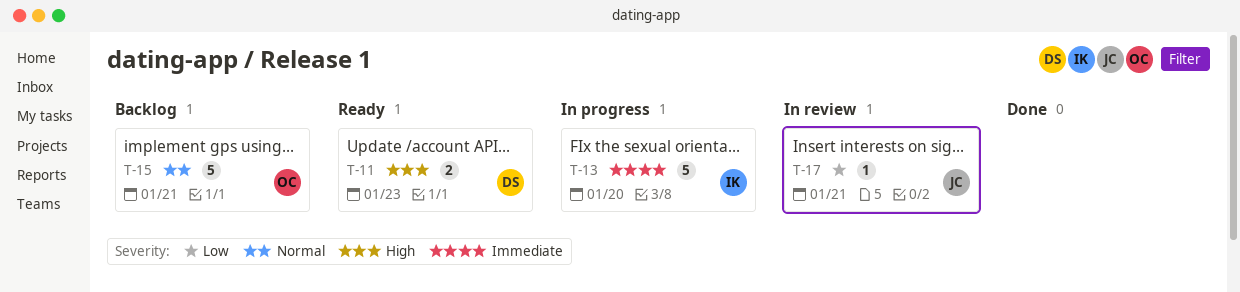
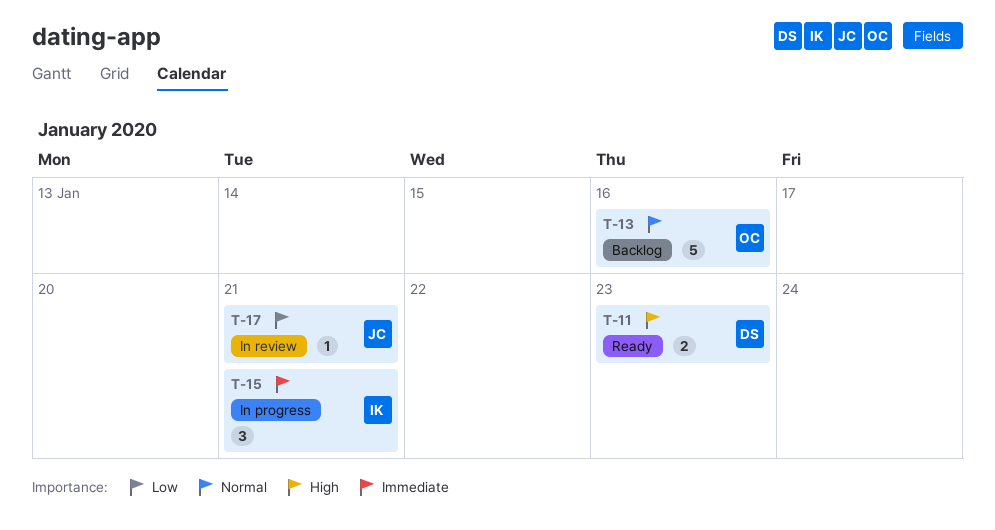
T-13, status: In progress -> Backlog
T-13, owner: IK -> OC
T-13, priority: Immediate -> Normal
T-13, due: Jan 20 -> Jan 16
T-15, status: Backlog -> In progress
T-15, owner: OC -> IK
T-15, priority: Normal -> Immediate
T-15, estimate: 5 -> 3

